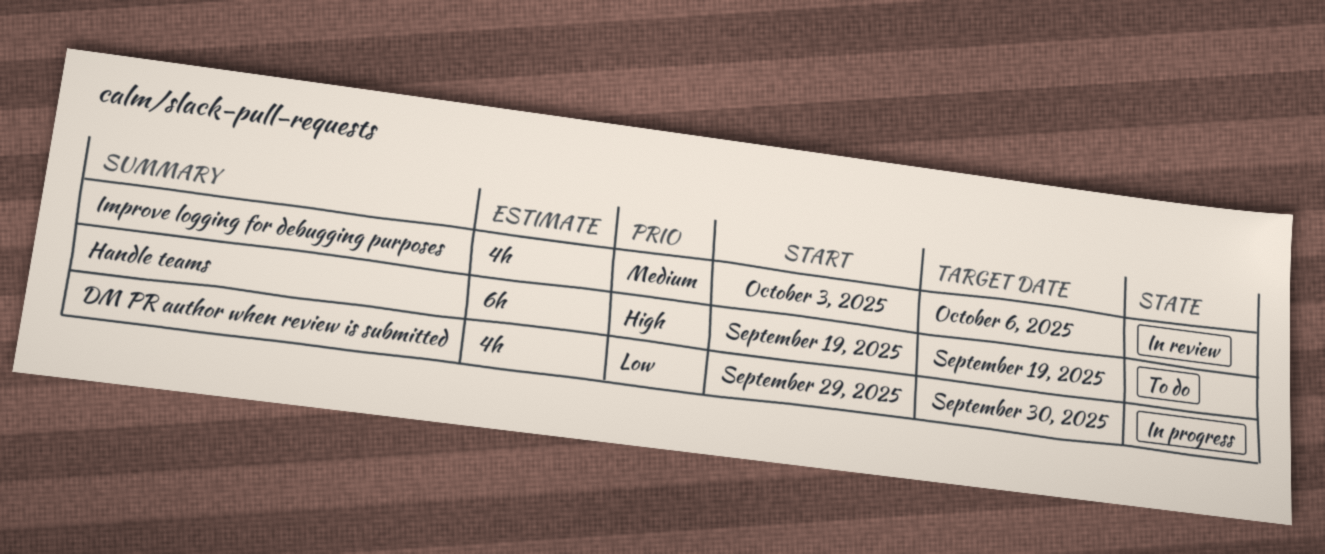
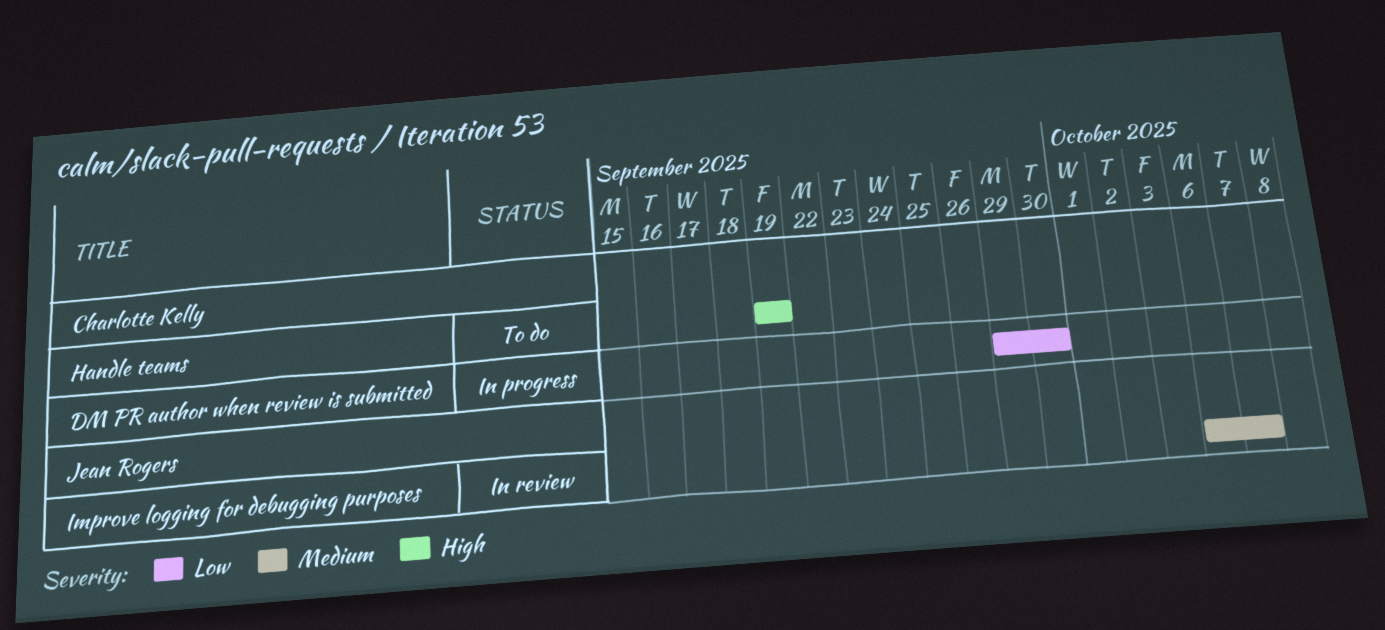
Improve logging for debugging purposes, start: Oct 3 -> Oct 6
Improve logging for debugging purposes, due: Oct 6 -> Oct 7

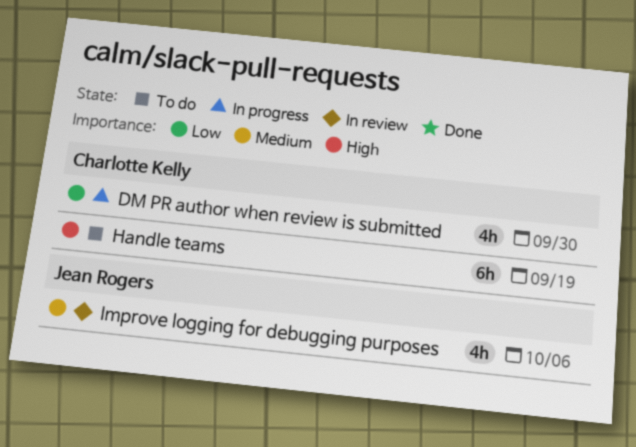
Improve logging for debugging purposes, due: Oct 7 -> Oct 6

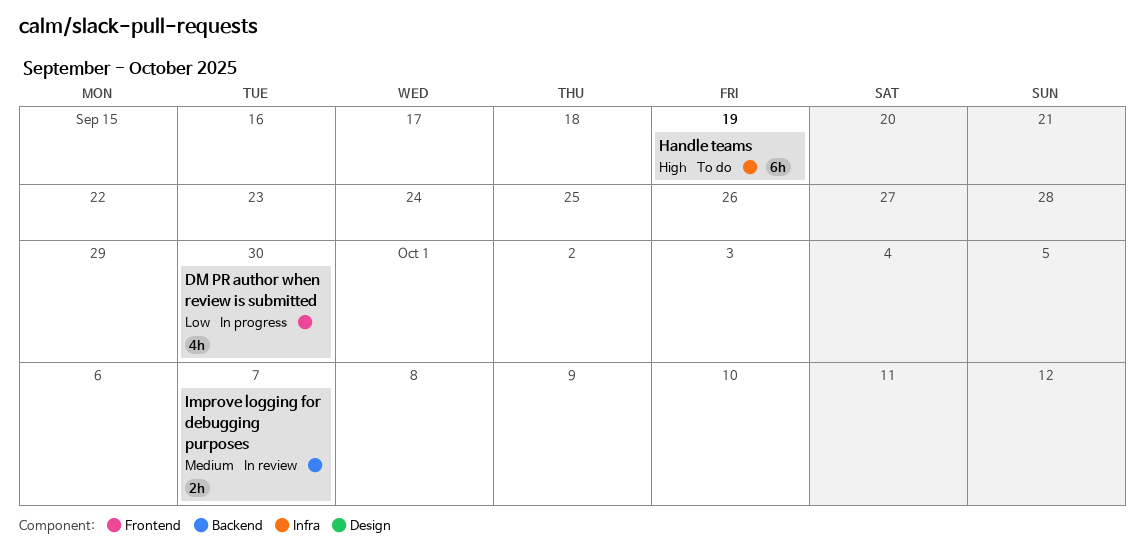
Improve logging for debugging purposes, estimate: 4h -> 2h
Improve logging for debugging purposes, due: Oct 6 -> Oct 7

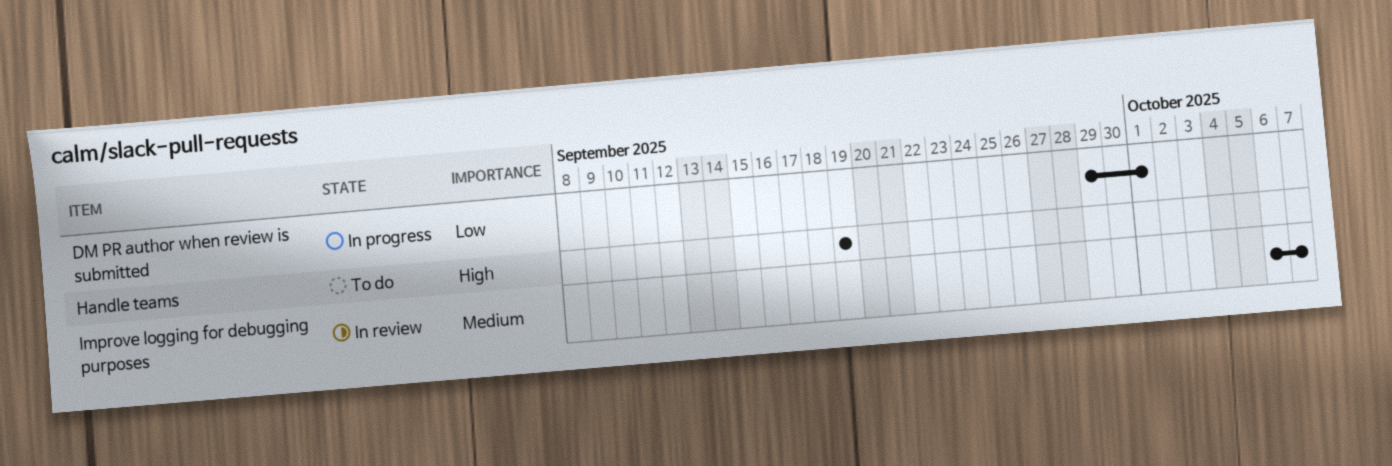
DM PR author when review is submitted, due: Sep 30 -> Oct 1

